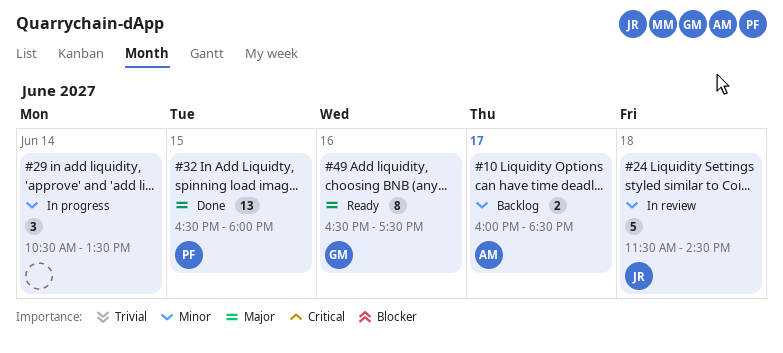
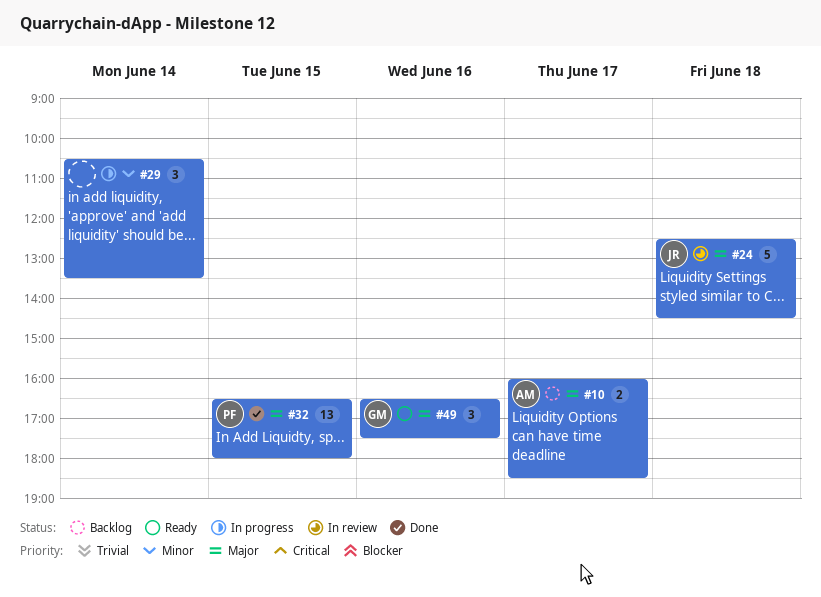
#10, priority: Minor -> Major
#24, priority: Minor -> Major
#24, begins: 11:30 -> 12:30
#49, estimate: 8 -> 3

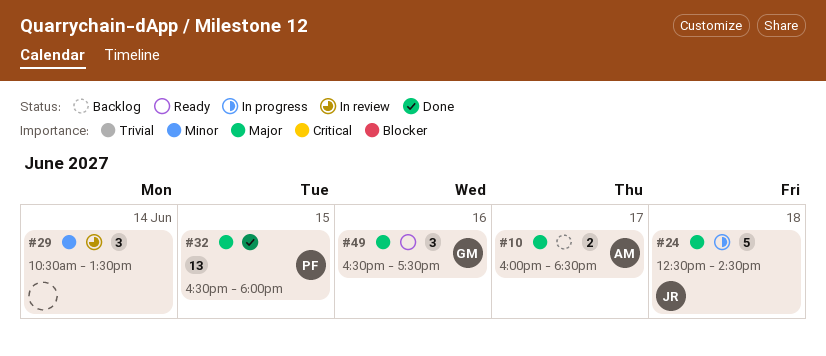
#24, status: In review -> In progress
#29, status: In progress -> In review

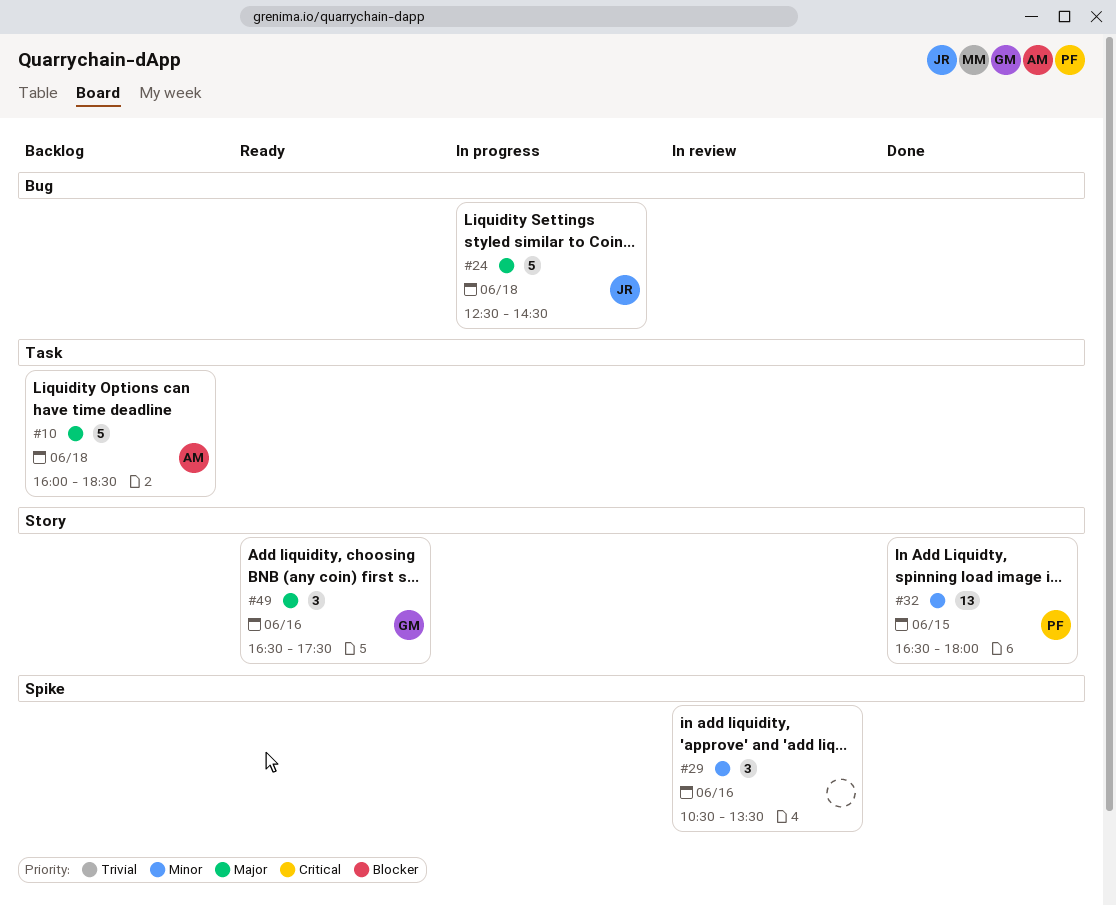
#10, estimate: 2 -> 5
#10, day: Jun 17 -> Jun 18
#29, day: Jun 14 -> Jun 16
#32, priority: Major -> Minor

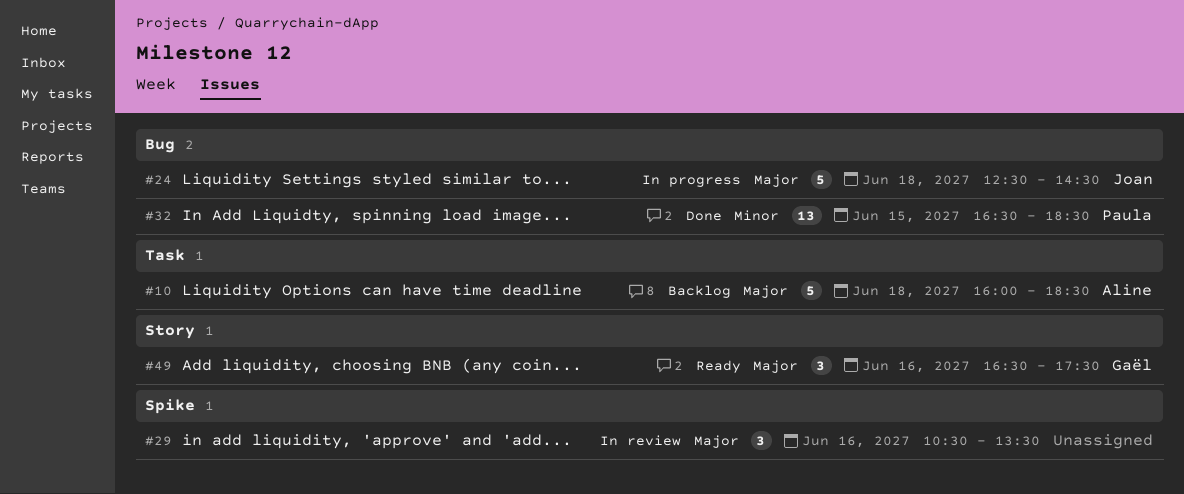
#29, priority: Minor -> Major
#32, label: Story -> Bug
#32, ends: 18:00 -> 18:30

